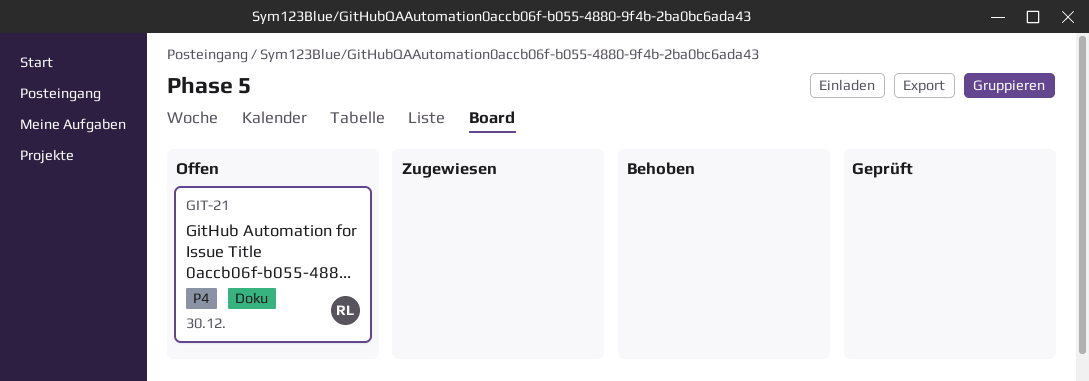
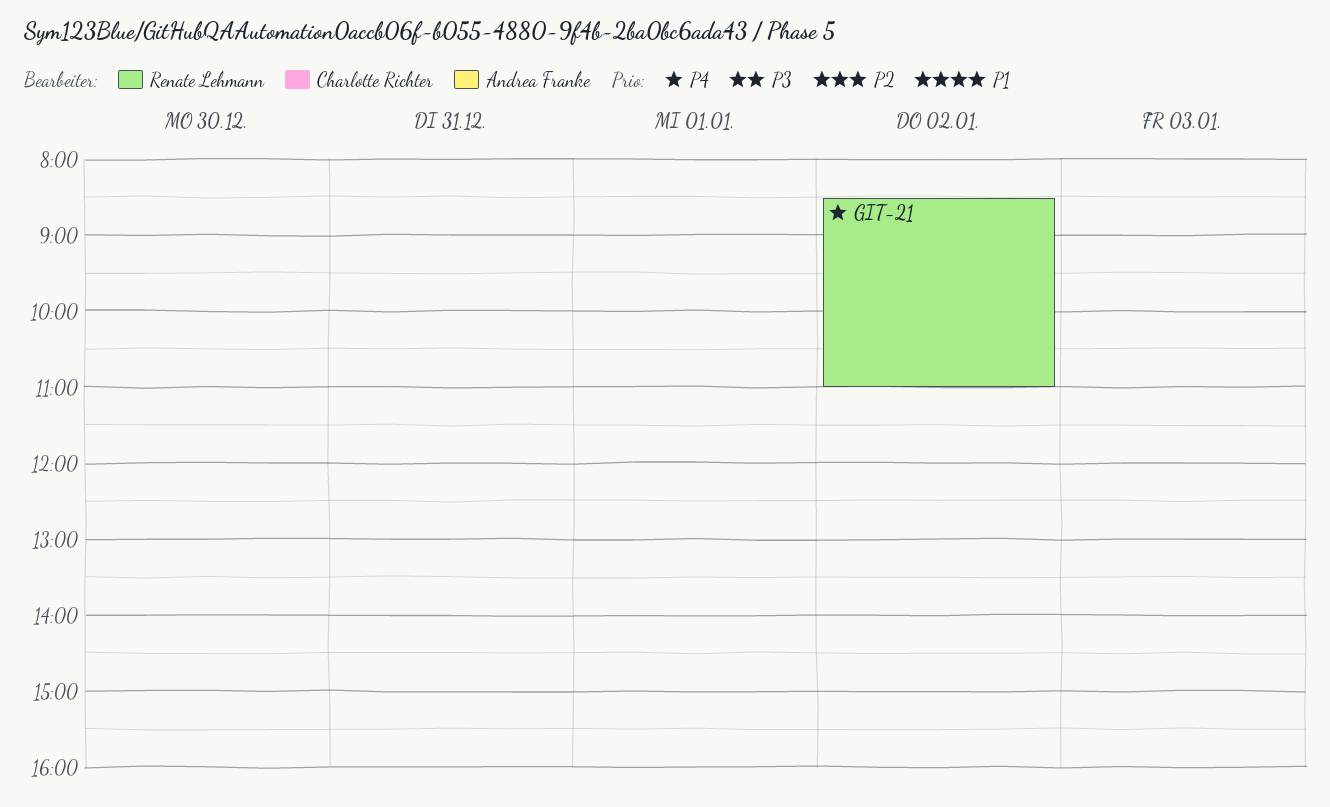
GIT-21, day: Dec 30 -> Jan 2

